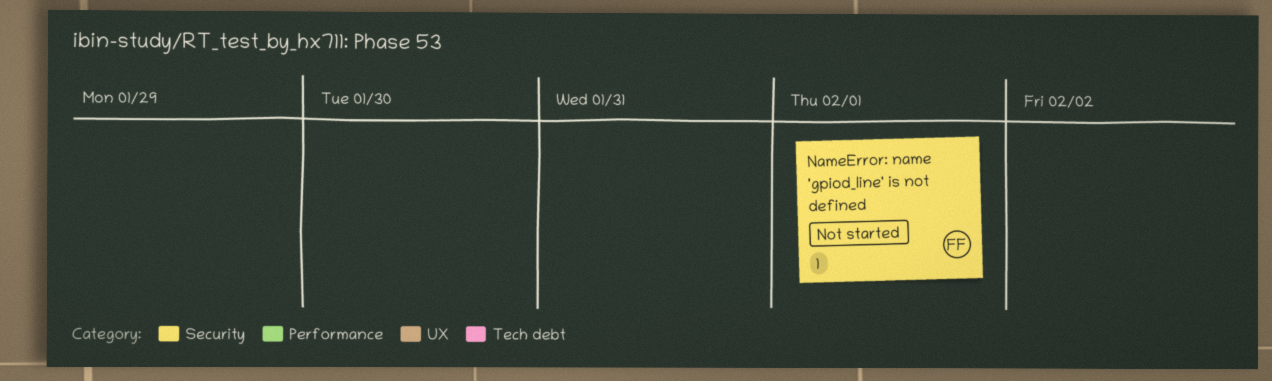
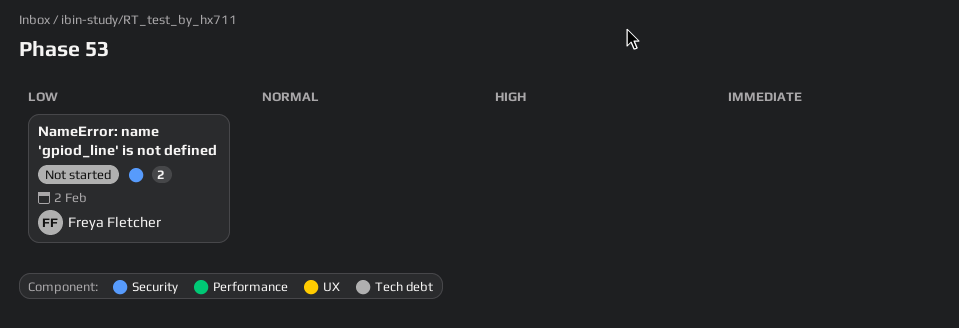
NameError: name 'gpiod_line' is not defined, estimate: 1 -> 2
NameError: name 'gpiod_line' is not defined, due: Feb 1 -> Feb 2

